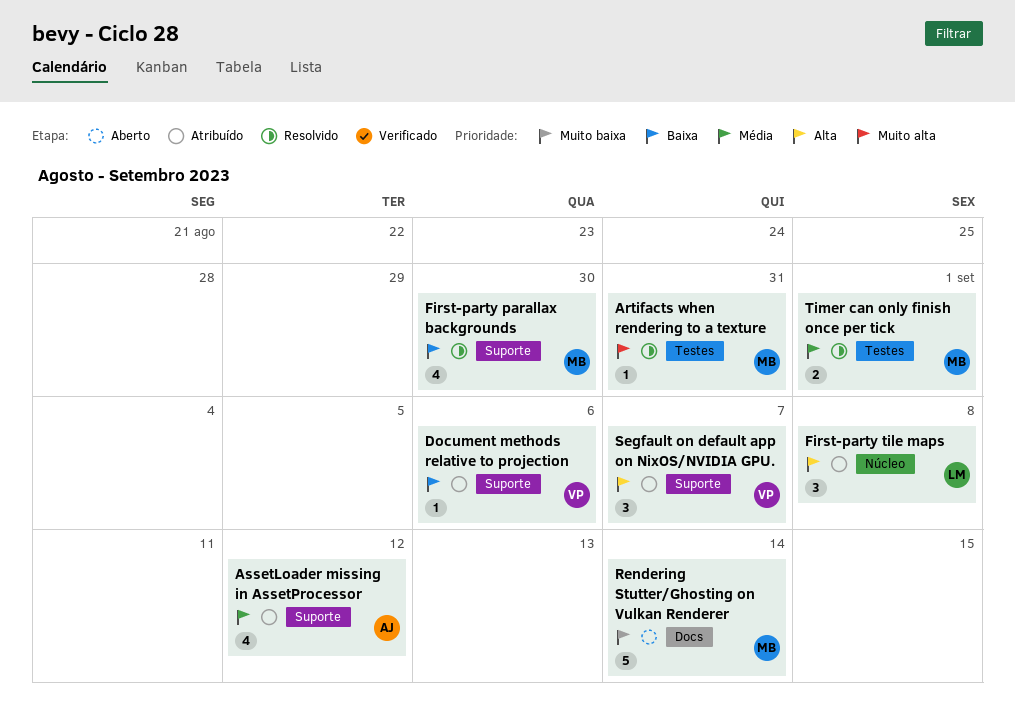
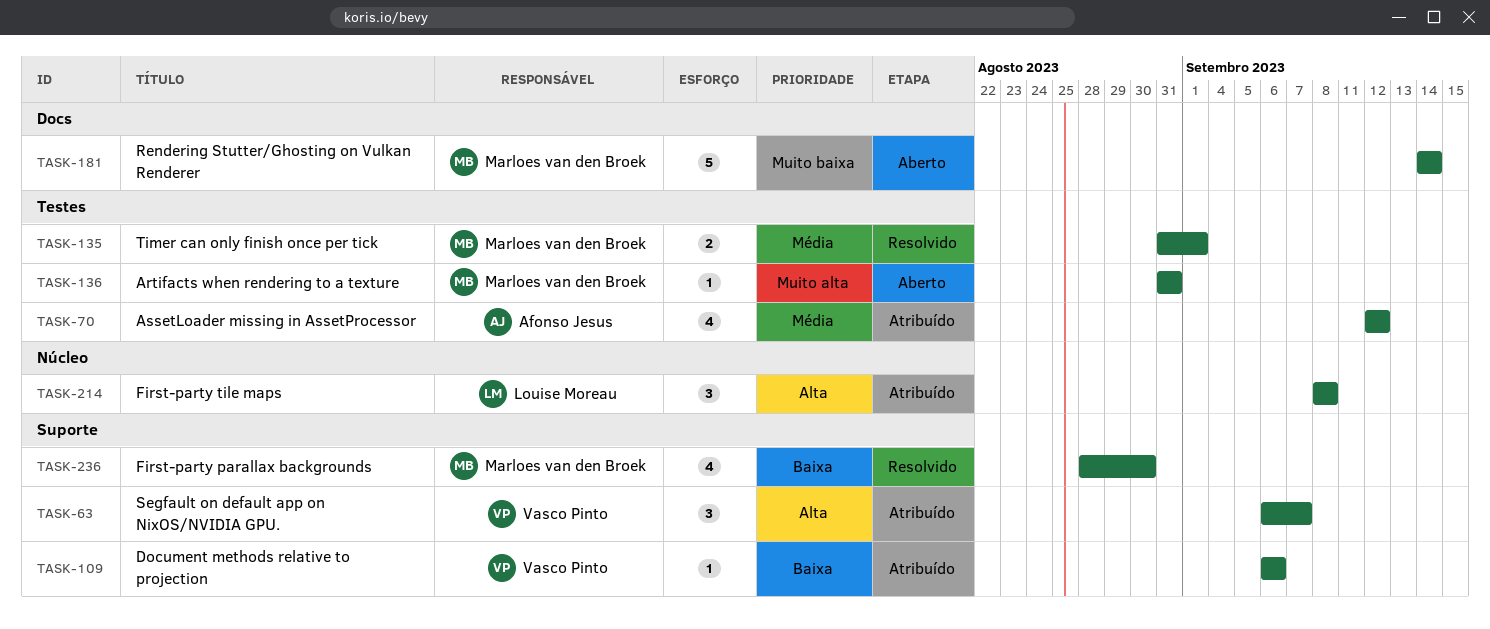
Artifacts when rendering to a texture, status: Resolvido -> Aberto
AssetLoader missing in AssetProcessor, label: Suporte -> Testes

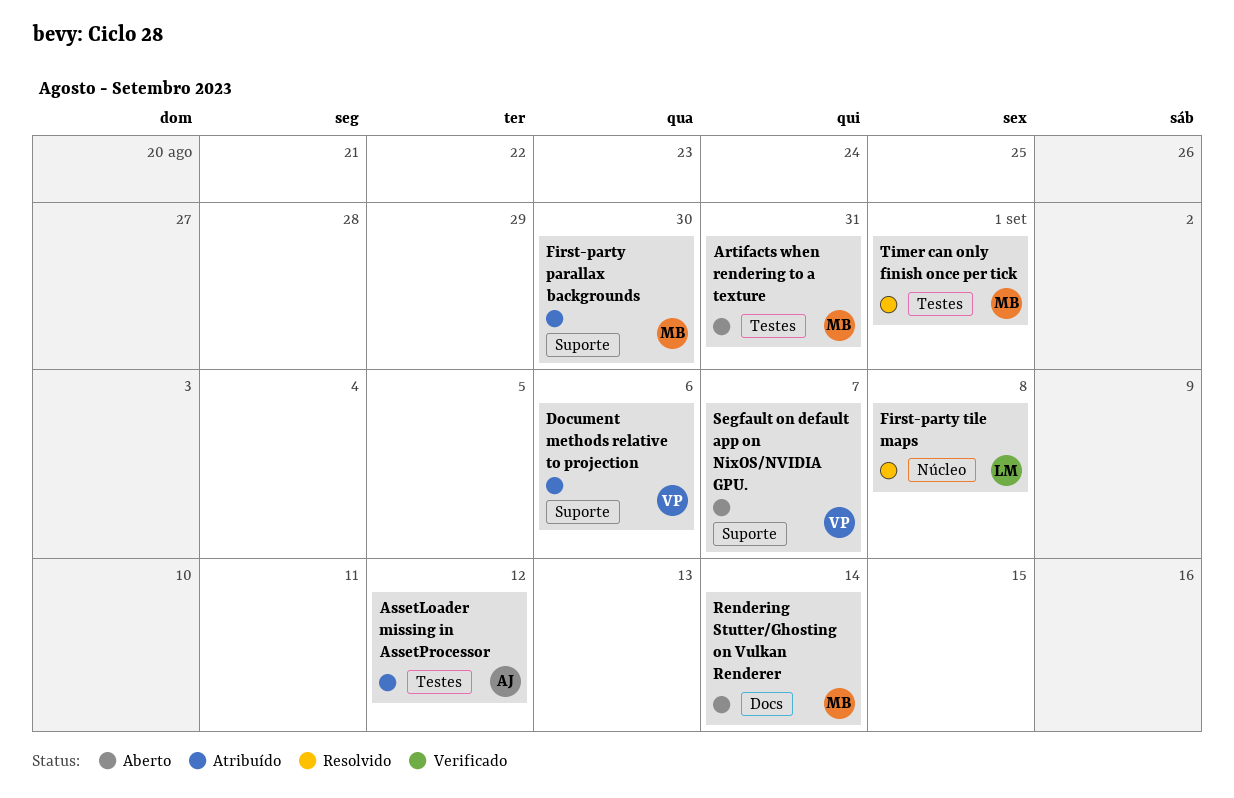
First-party parallax backgrounds, status: Resolvido -> Atribuído
First-party tile maps, status: Atribuído -> Resolvido
Segfault on default app on NixOS/NVIDIA GPU., status: Atribuído -> Aberto

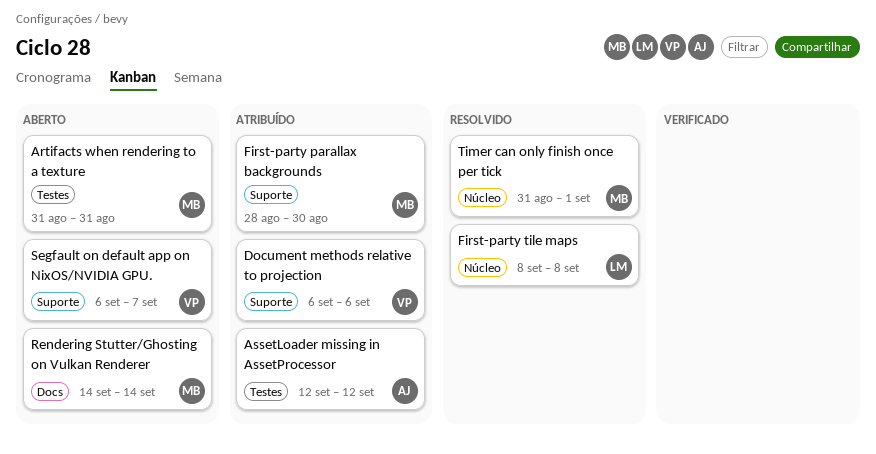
Timer can only finish once per tick, label: Testes -> Núcleo

